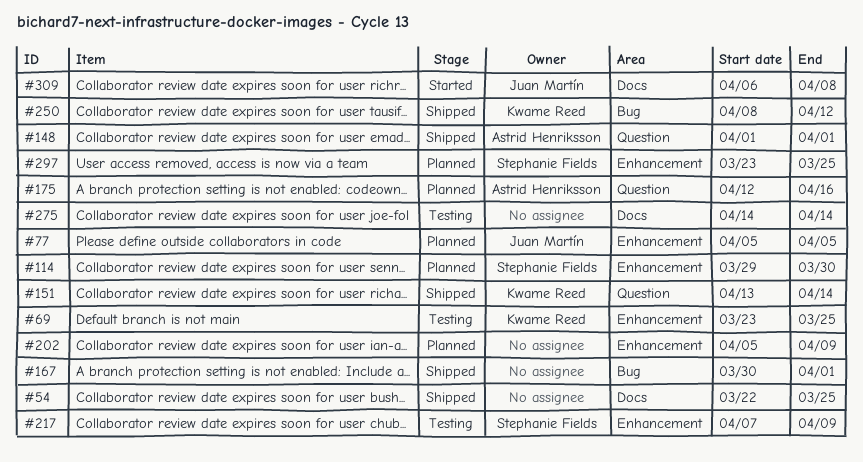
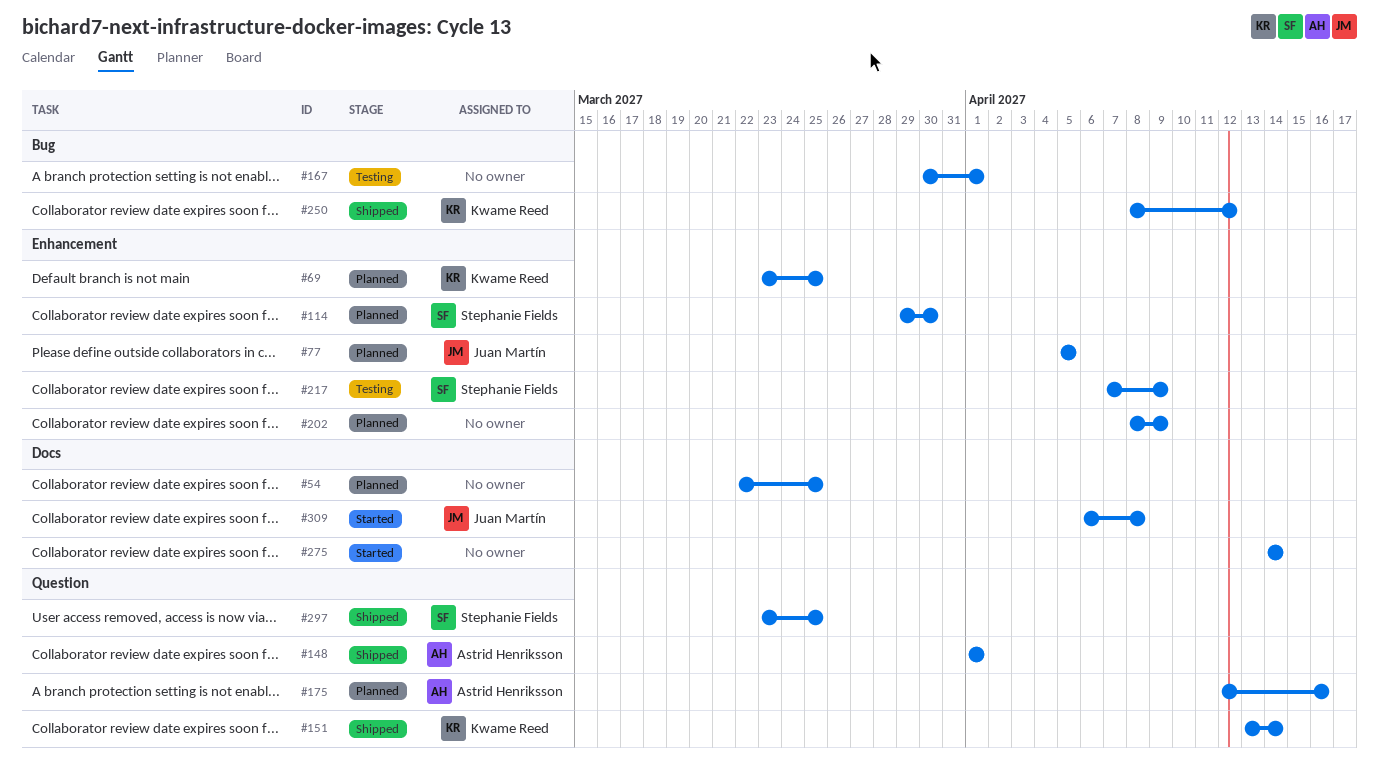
#54, status: Shipped -> Planned
#69, status: Testing -> Planned
#167, status: Shipped -> Testing
#202, start: Apr 5 -> Apr 8
#275, status: Testing -> Started
#297, status: Planned -> Shipped
#297, label: Enhancement -> Question

